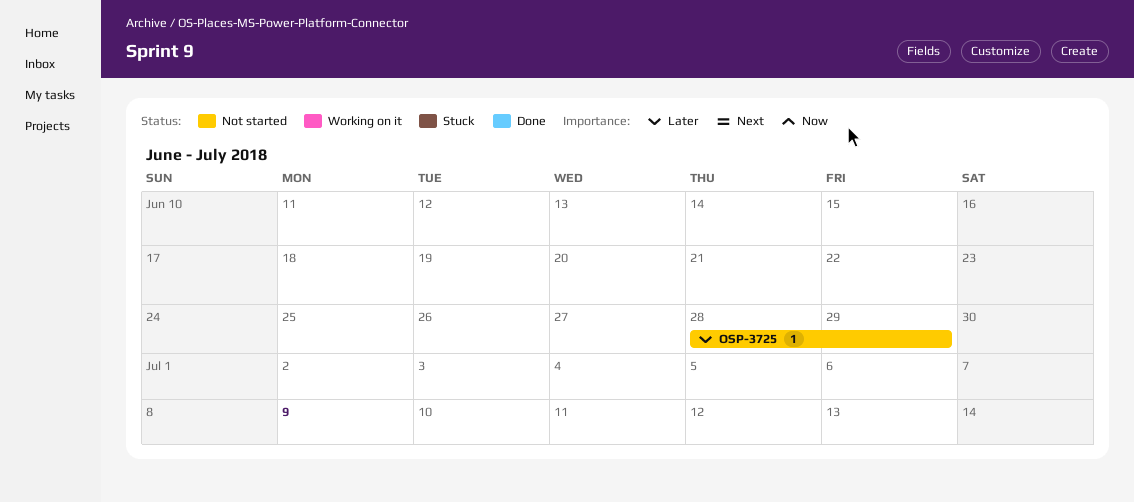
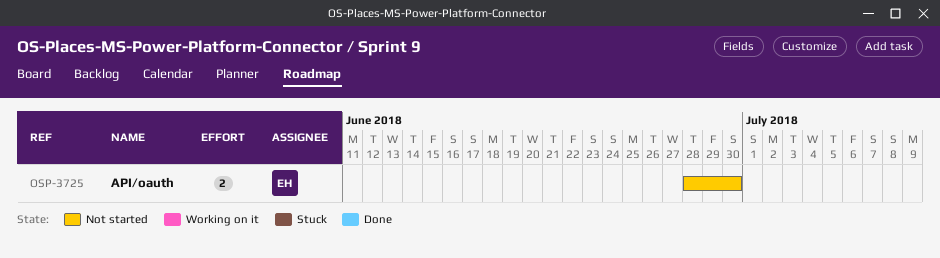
OSP-3725, estimate: 1 -> 2
OSP-3725, due: Jun 29 -> Jun 30

